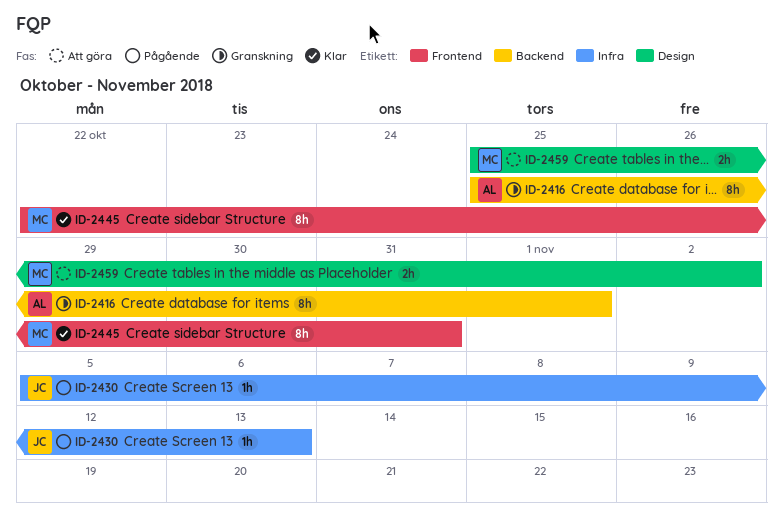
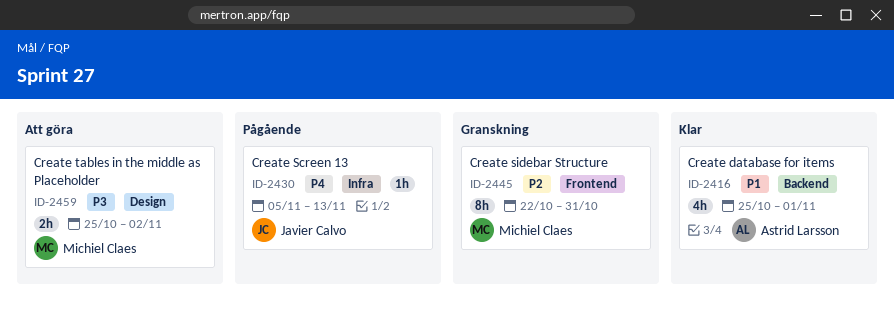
ID-2416, status: Granskning -> Klar
ID-2416, estimate: 8h -> 4h
ID-2445, status: Klar -> Granskning

